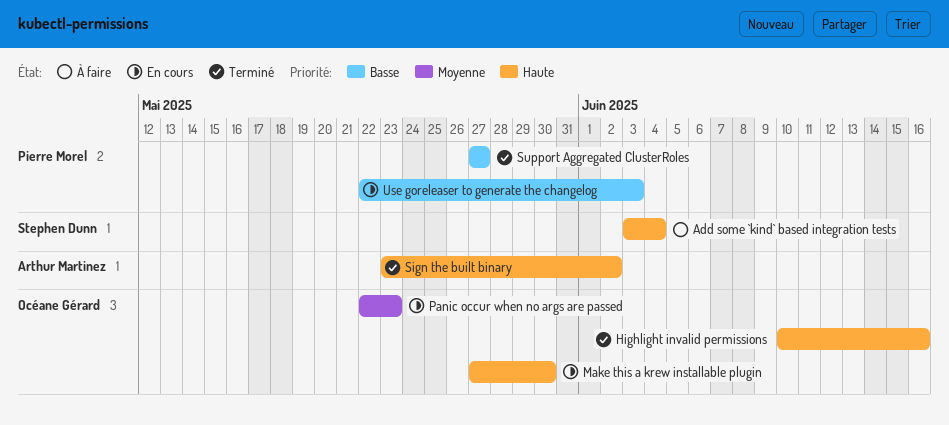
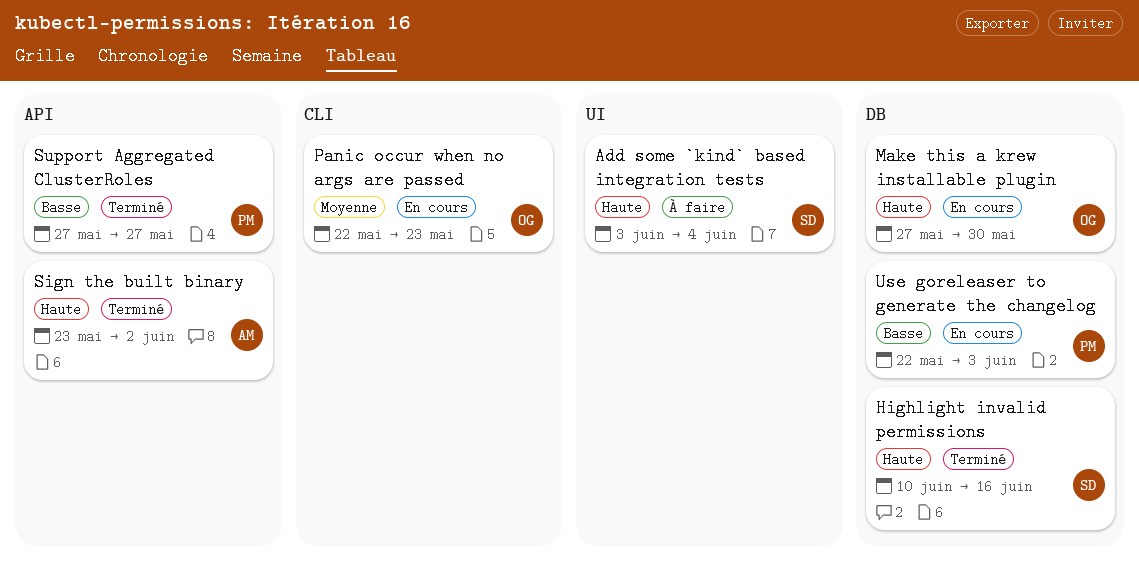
Highlight invalid permissions, owner: Océane Gérard -> Stephen Dunn

